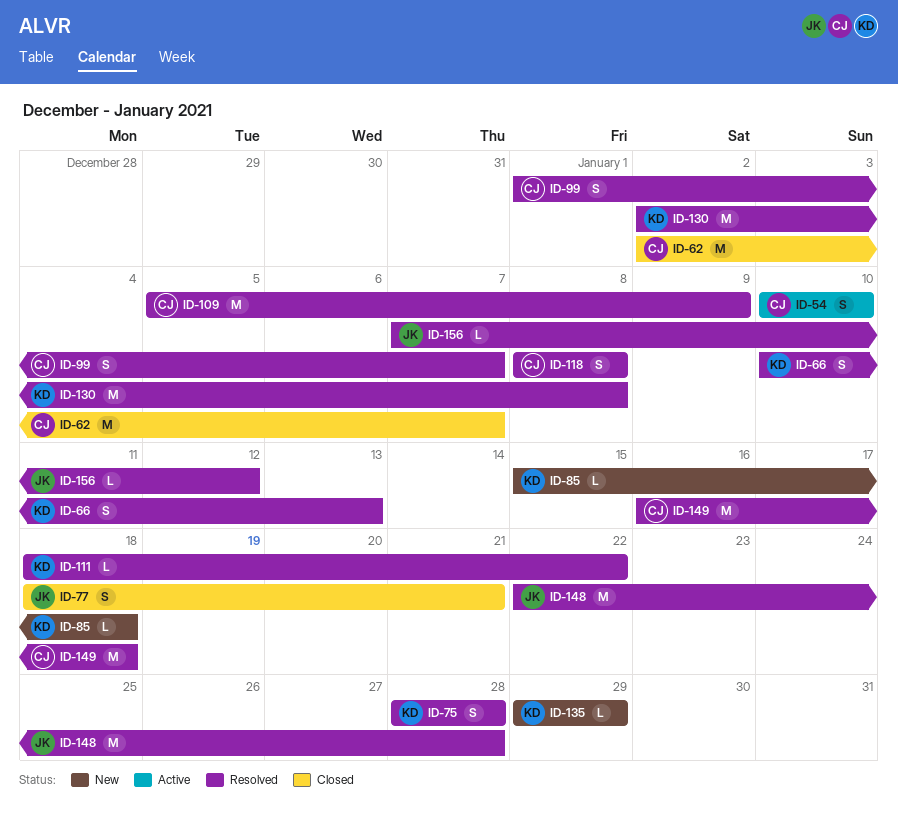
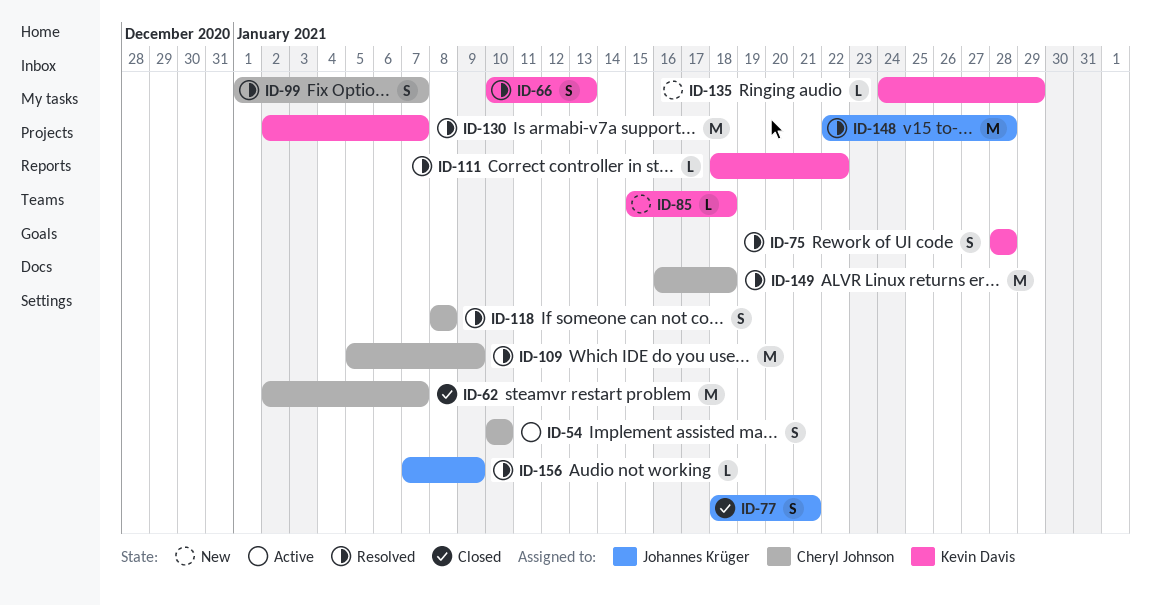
ID-130, due: Jan 8 -> Jan 7
ID-135, start: Jan 29 -> Jan 24
ID-156, due: Jan 12 -> Jan 9

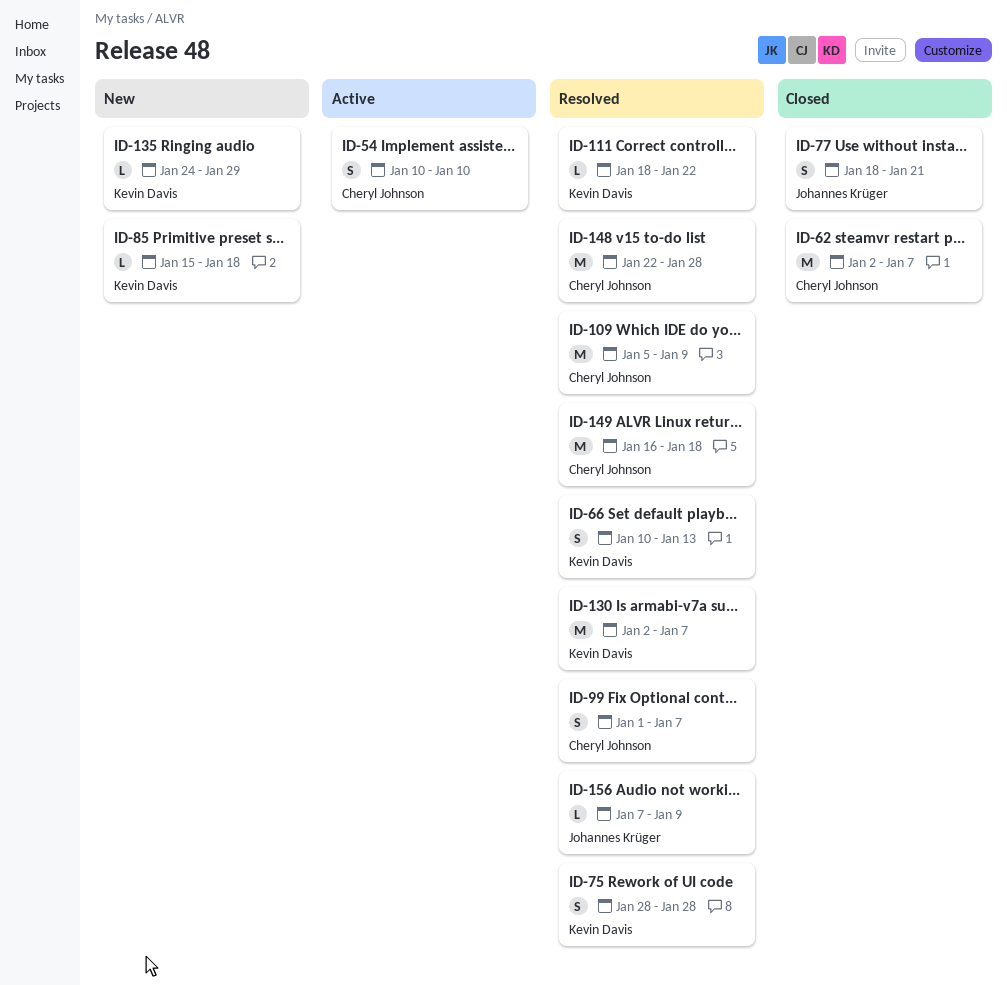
ID-118: present -> none
ID-148, owner: Johannes Krüger -> Cheryl Johnson

